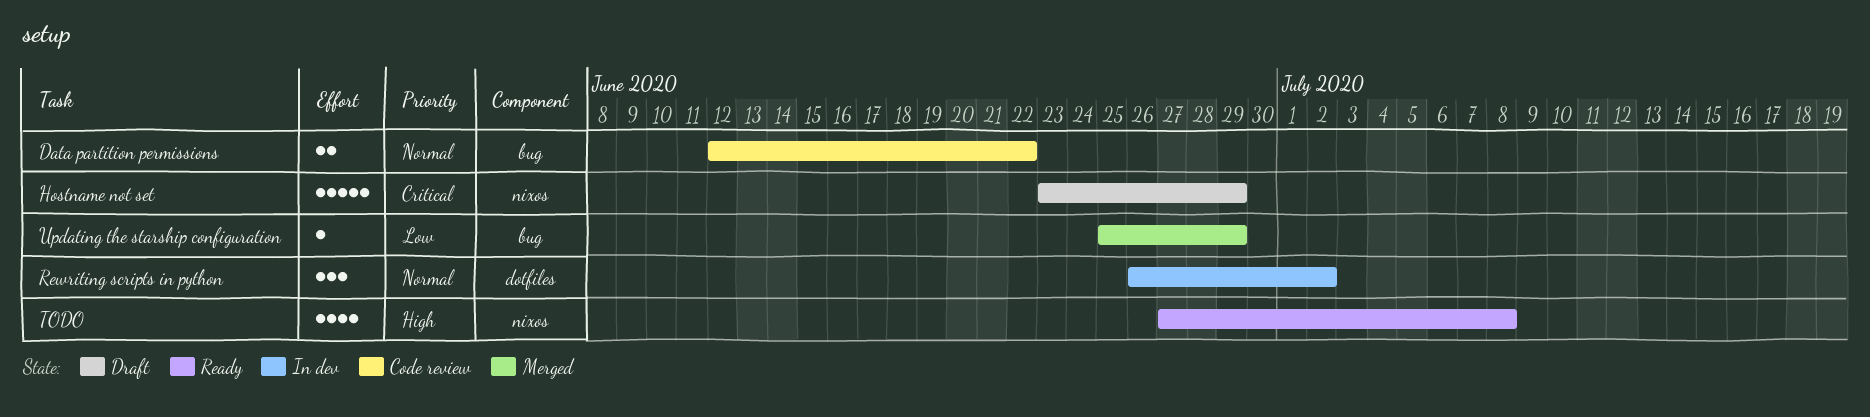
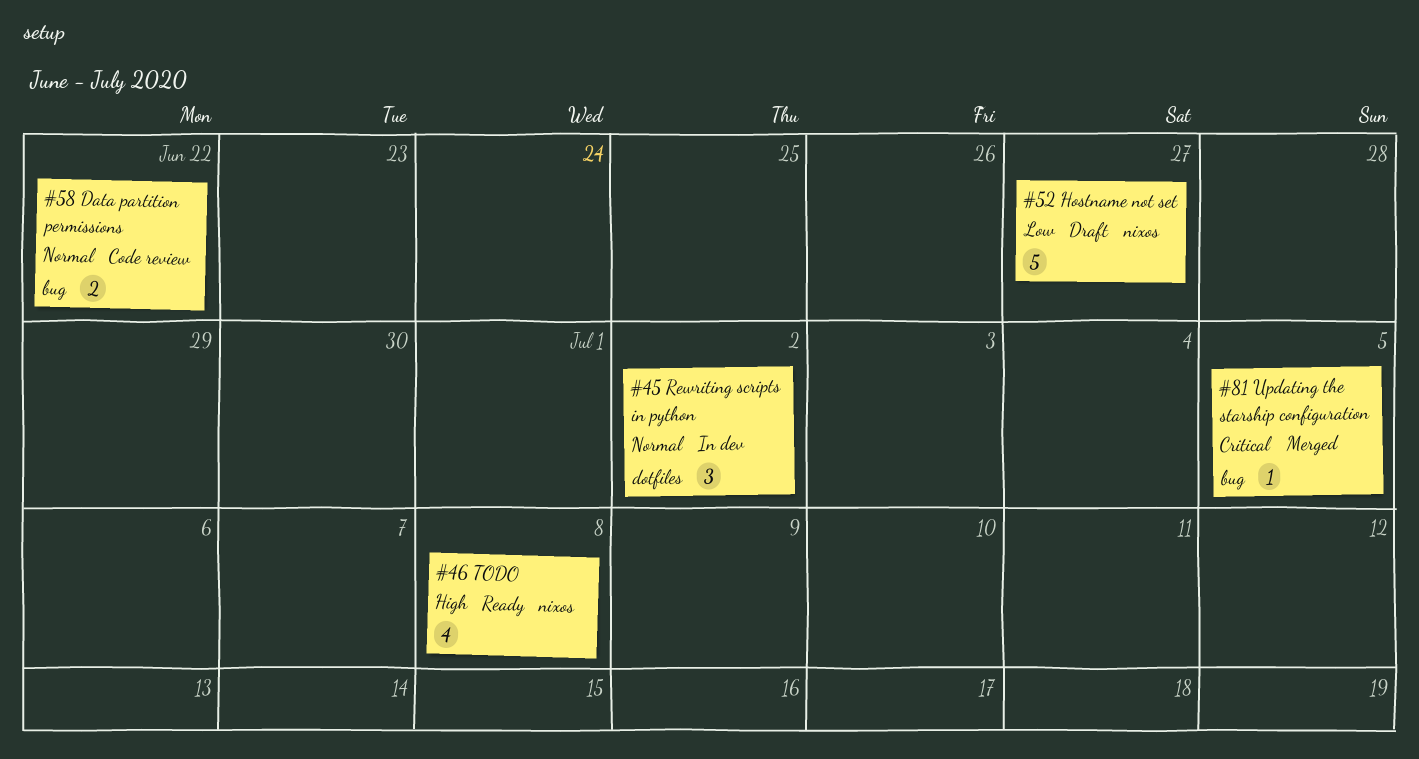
Hostname not set, priority: Critical -> Low
Hostname not set, due: Jun 29 -> Jun 27
Updating the starship configuration, priority: Low -> Critical
Updating the starship configuration, due: Jun 29 -> Jul 5

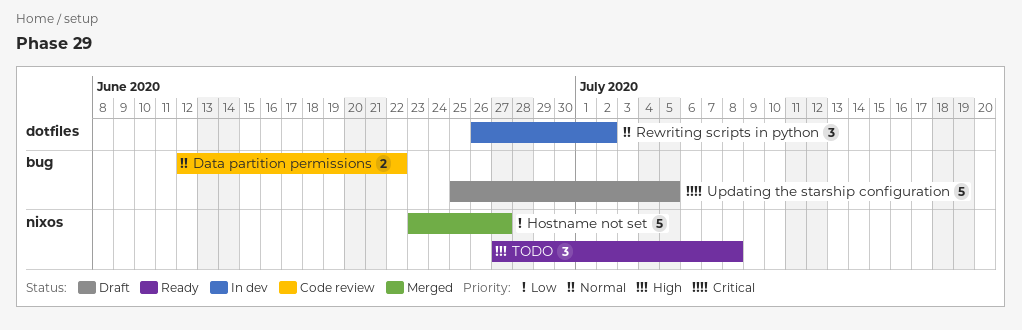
Hostname not set, status: Draft -> Merged
TODO, estimate: 4 -> 3
Updating the starship configuration, status: Merged -> Draft
Updating the starship configuration, estimate: 1 -> 5

